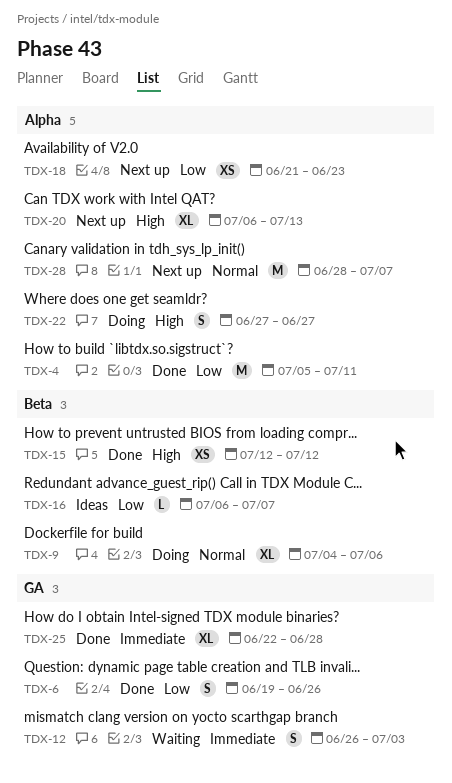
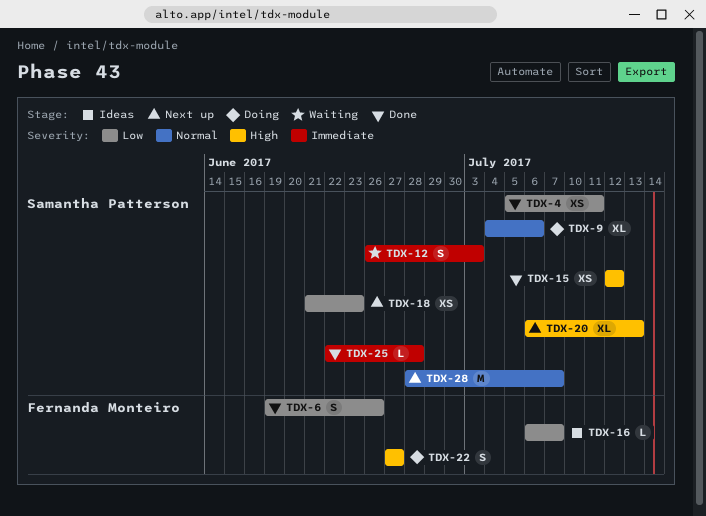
TDX-4, estimate: M -> XS
TDX-25, estimate: XL -> L

